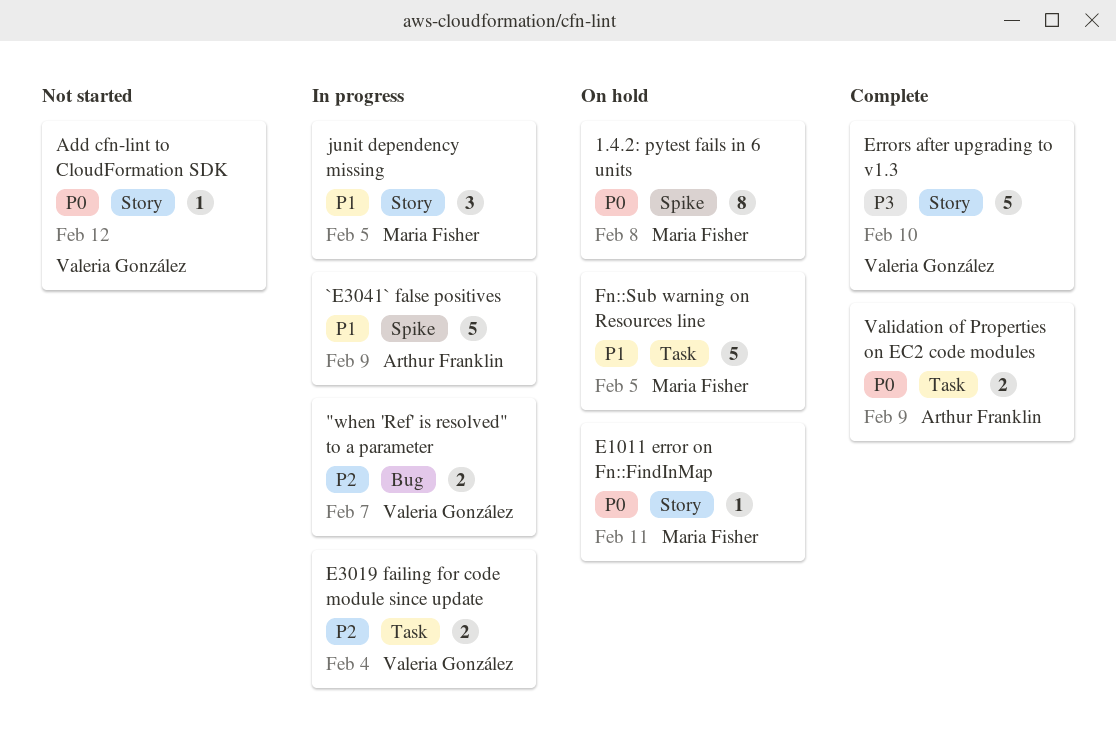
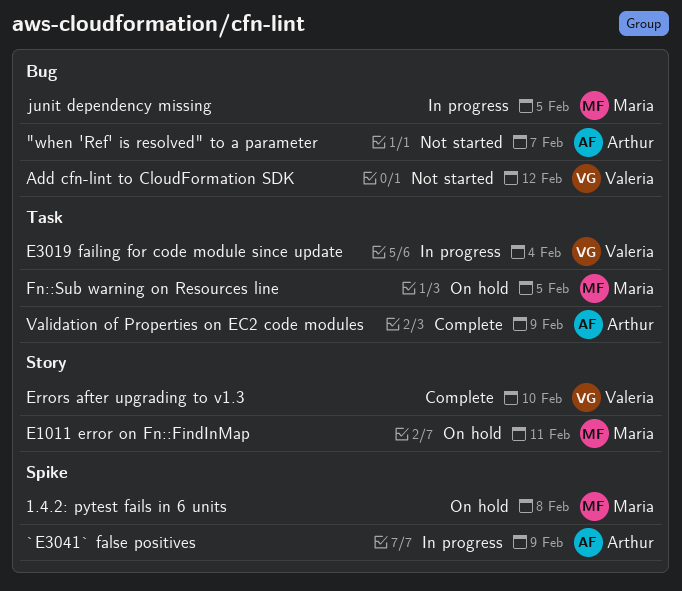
"when 'Ref' is resolved" to a parameter, status: In progress -> Not started
"when 'Ref' is resolved" to a parameter, owner: Valeria González -> Arthur Franklin
Add cfn-lint to CloudFormation SDK, label: Story -> Bug
junit dependency missing, label: Story -> Bug

